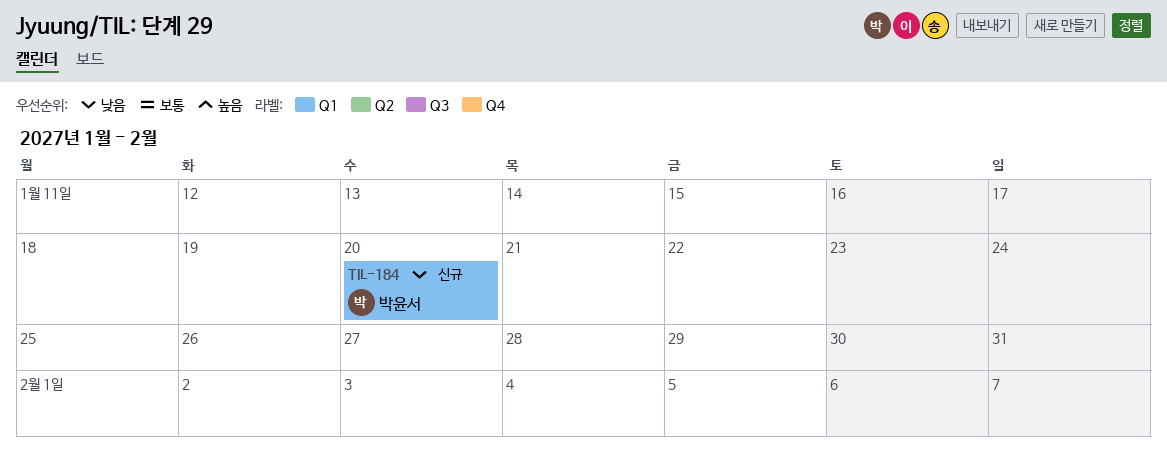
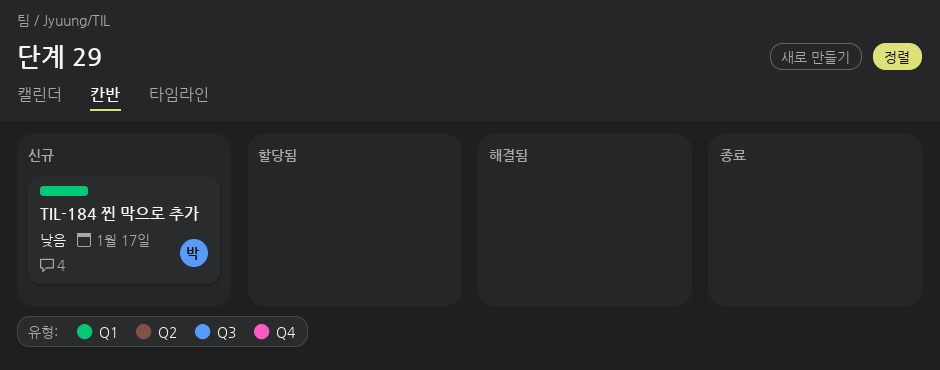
TIL-184, due: Jan 20 -> Jan 17

